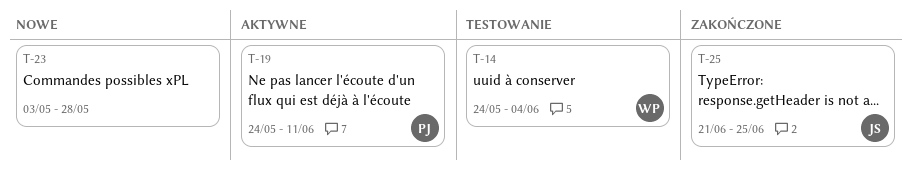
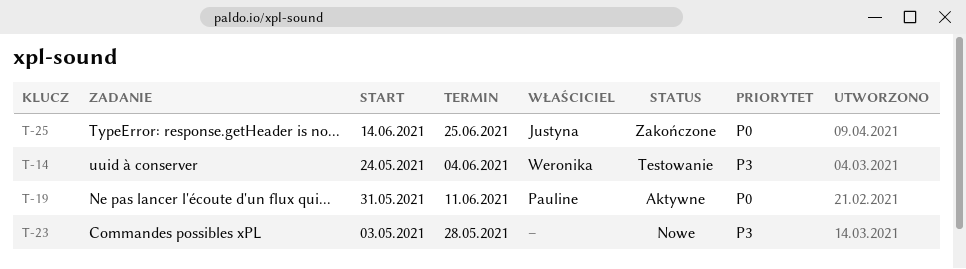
T-19, start: May 24 -> May 31
T-25, start: Jun 21 -> Jun 14

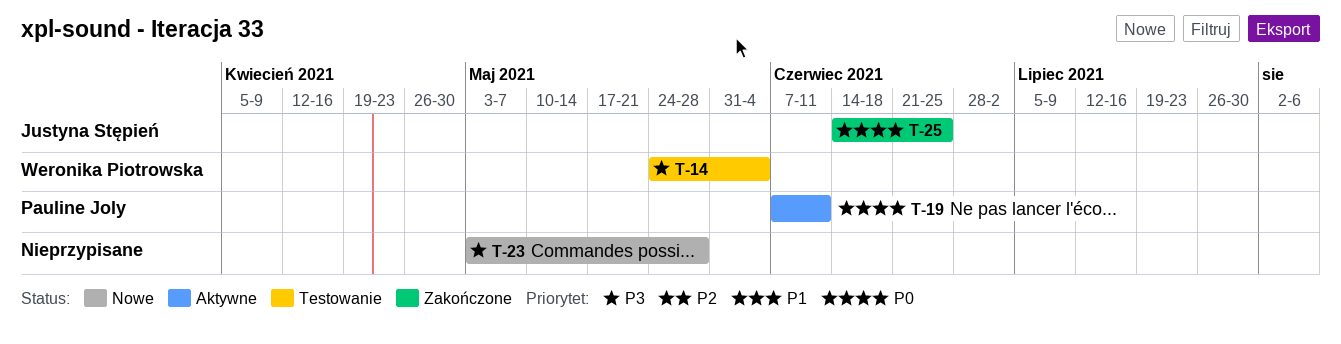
T-19, start: May 31 -> Jun 7

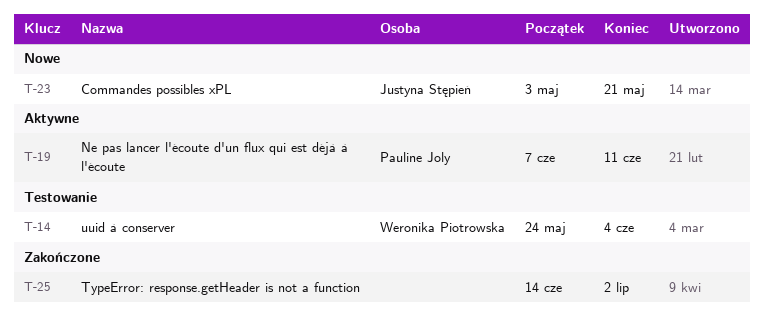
T-23, owner: none -> Justyna Stępień
T-23, due: May 28 -> May 21
T-25, owner: Justyna Stępień -> none
T-25, due: Jun 25 -> Jul 2

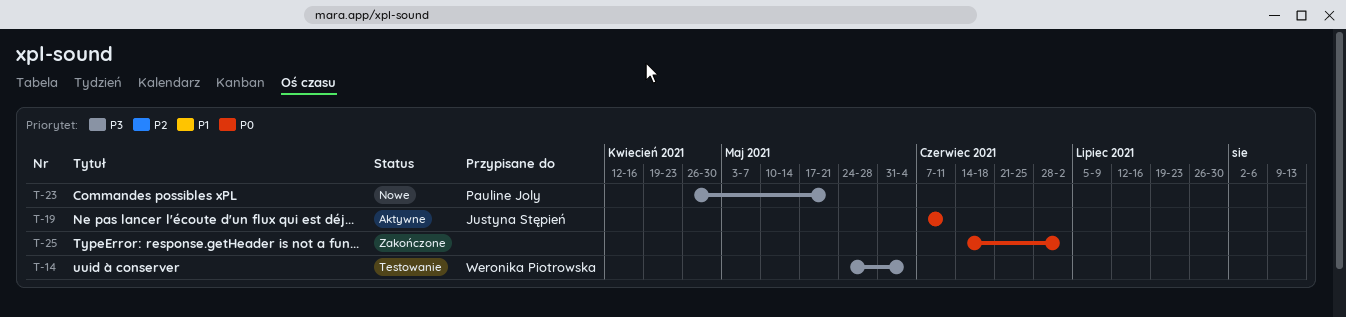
T-19, owner: Pauline Joly -> Justyna Stępień
T-23, owner: Justyna Stępień -> Pauline Joly
T-23, start: May 3 -> Apr 26

